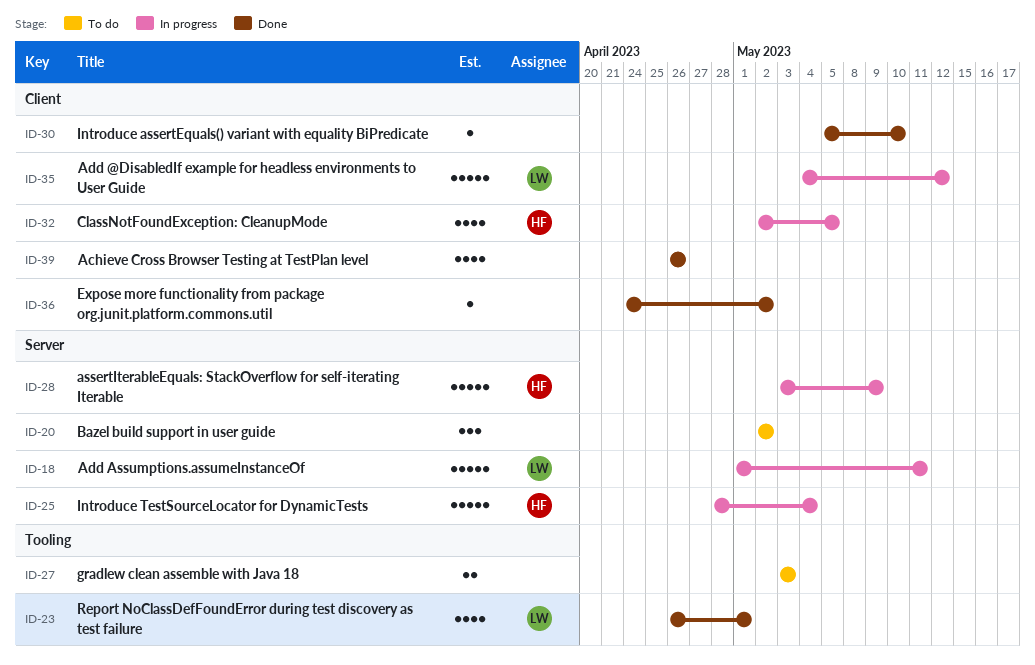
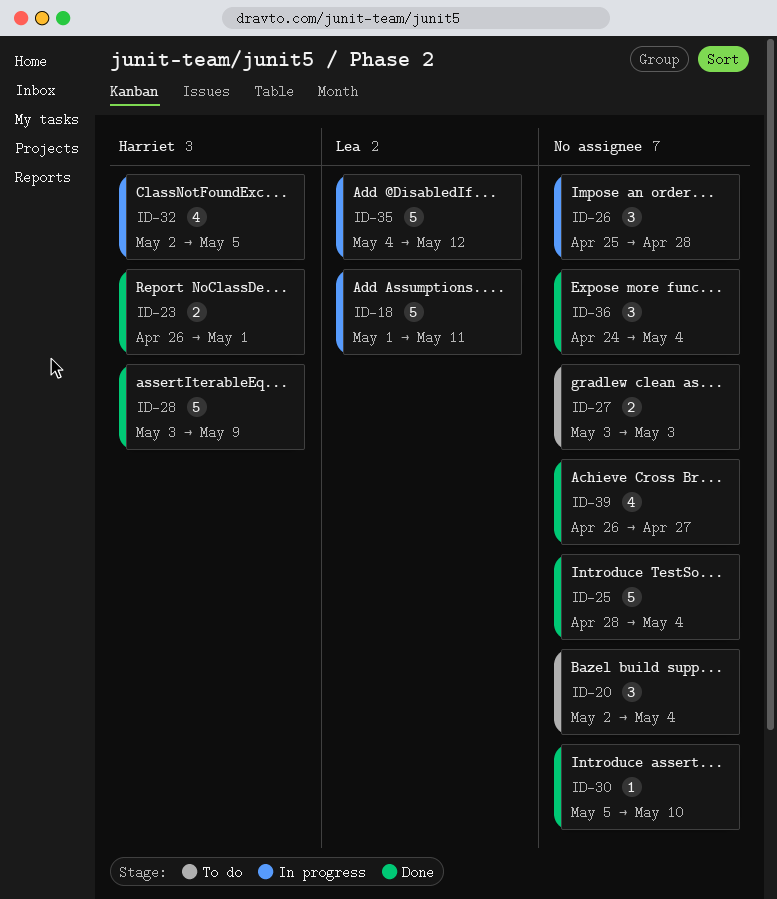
ID-20, due: May 2 -> May 4
ID-23, owner: Lea -> Harriet
ID-23, estimate: 4 -> 2
ID-25, status: In progress -> Done
ID-25, owner: Harriet -> none
ID-26: none -> present
ID-28, status: In progress -> Done
ID-36, estimate: 1 -> 3
ID-36, due: May 2 -> May 4
ID-39, due: Apr 26 -> Apr 27

